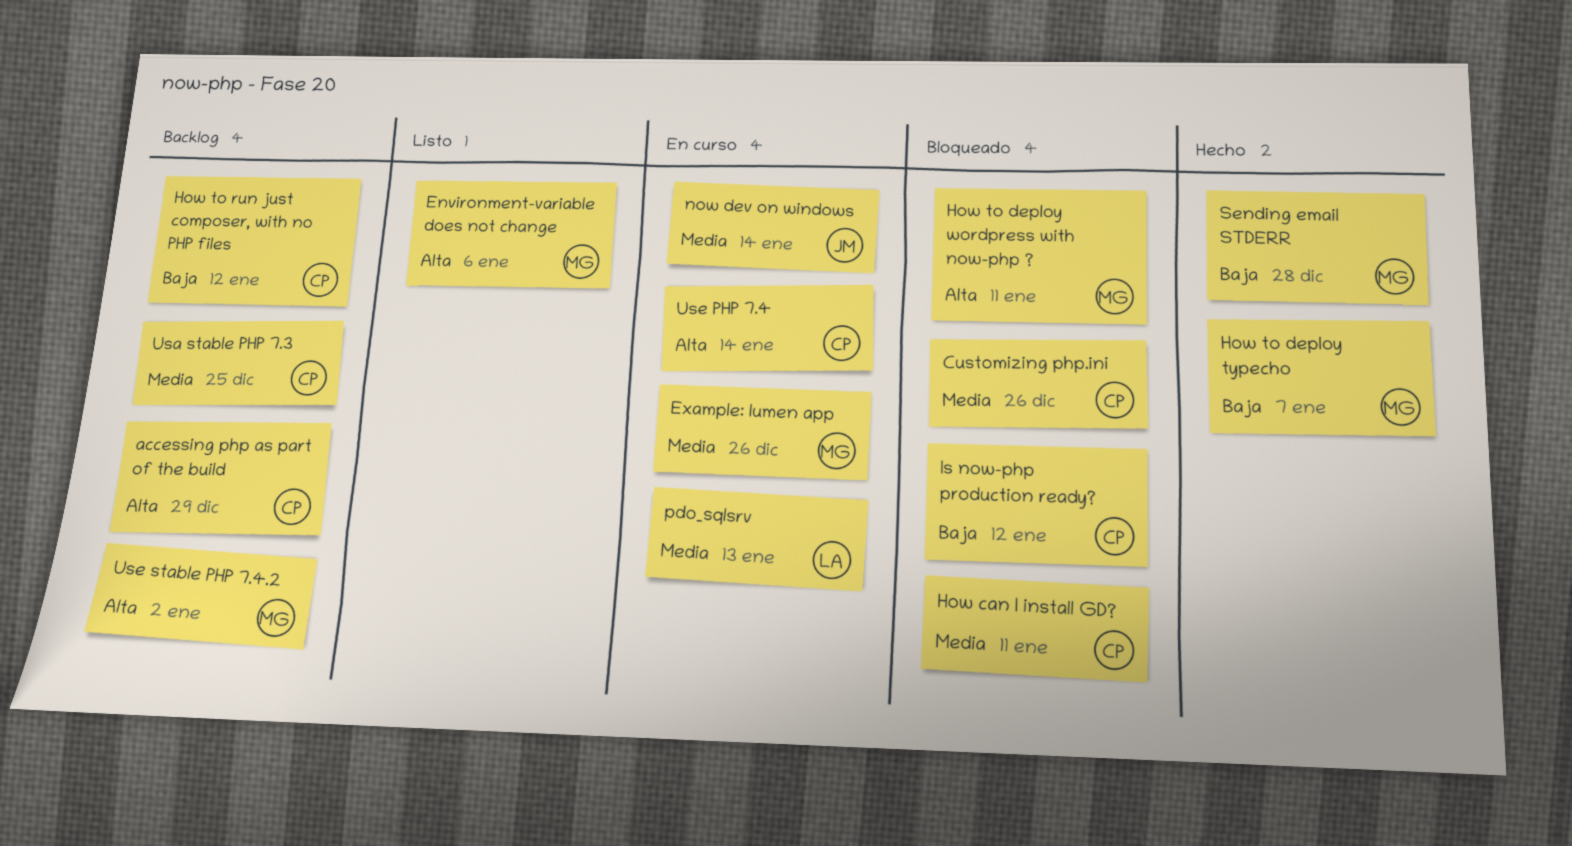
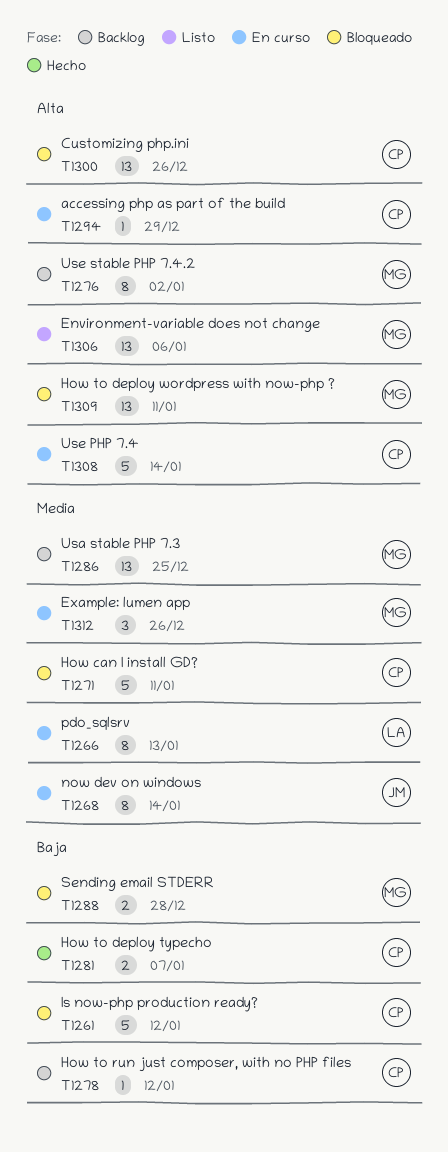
accessing php as part of the build, status: Backlog -> En curso
Customizing php.ini, priority: Media -> Alta
How to deploy typecho, owner: MG -> CP
Sending email STDERR, status: Hecho -> Bloqueado
Usa stable PHP 7.3, owner: CP -> MG

